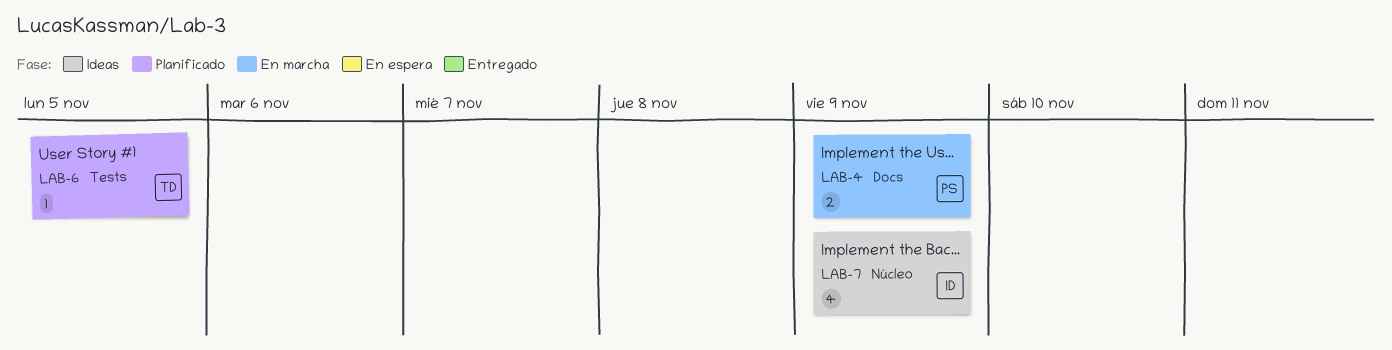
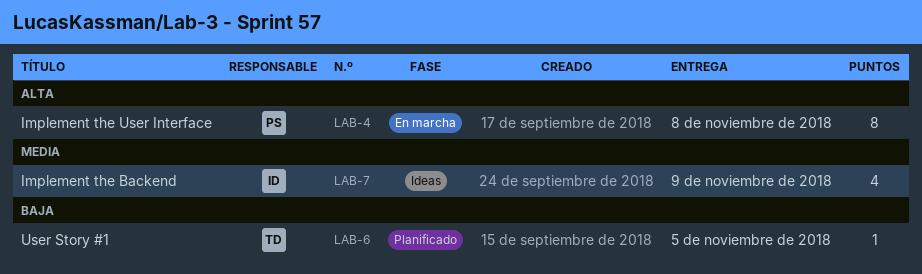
LAB-4, estimate: 2 -> 8
LAB-4, due: Nov 9 -> Nov 8

